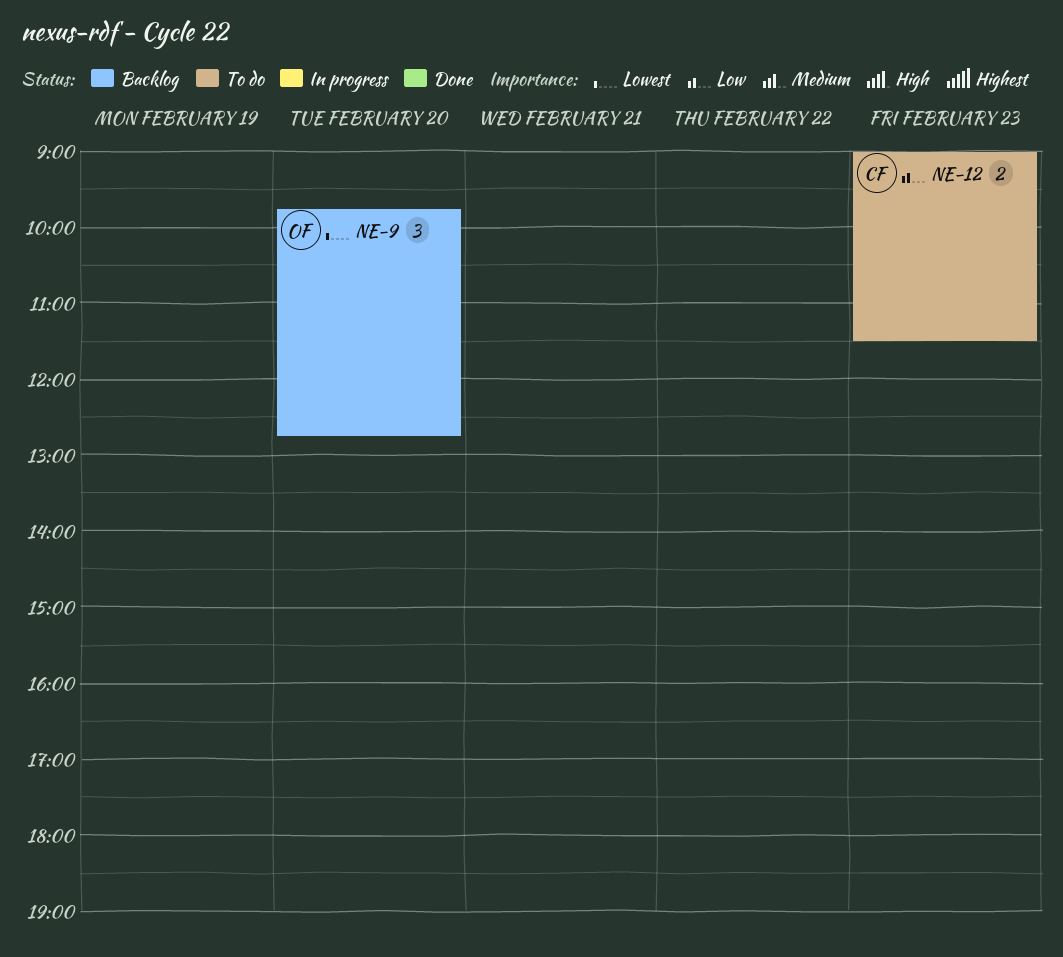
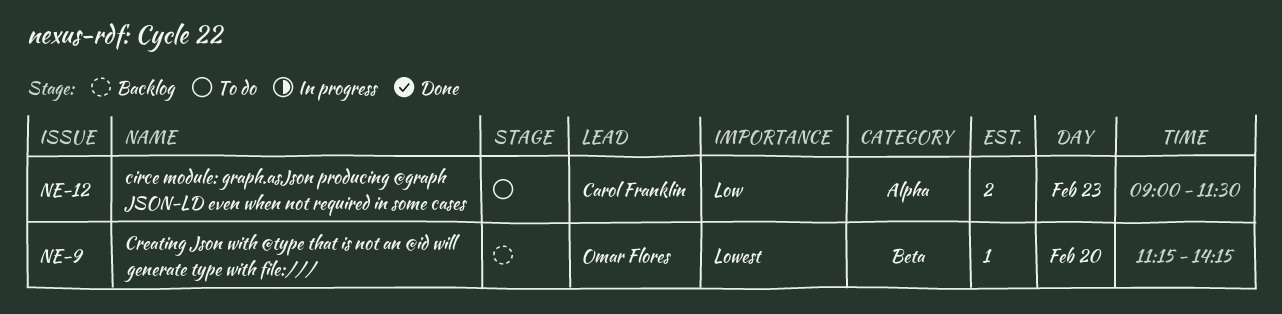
NE-9, estimate: 3 -> 1
NE-9, begins: 09:45 -> 11:15
NE-9, ends: 12:45 -> 14:15

